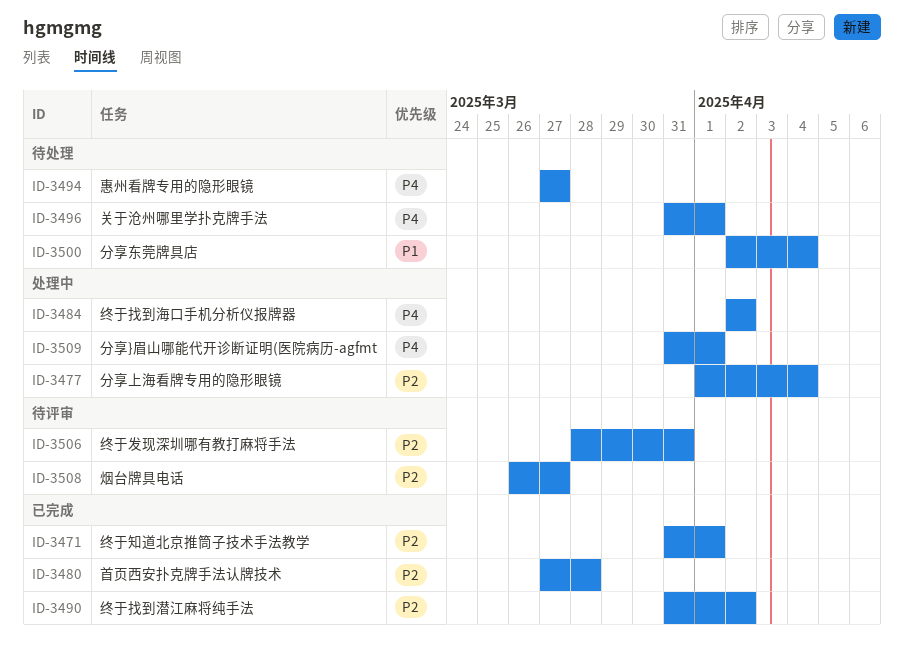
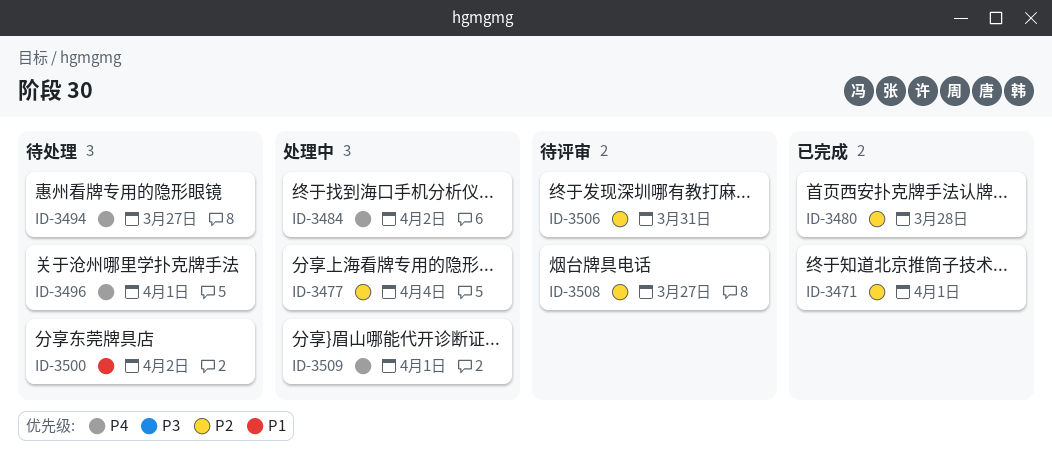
ID-3490: present -> none
ID-3500, due: Apr 4 -> Apr 2

